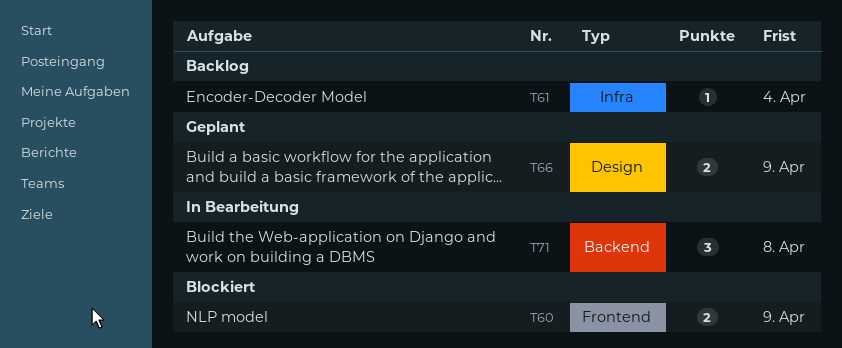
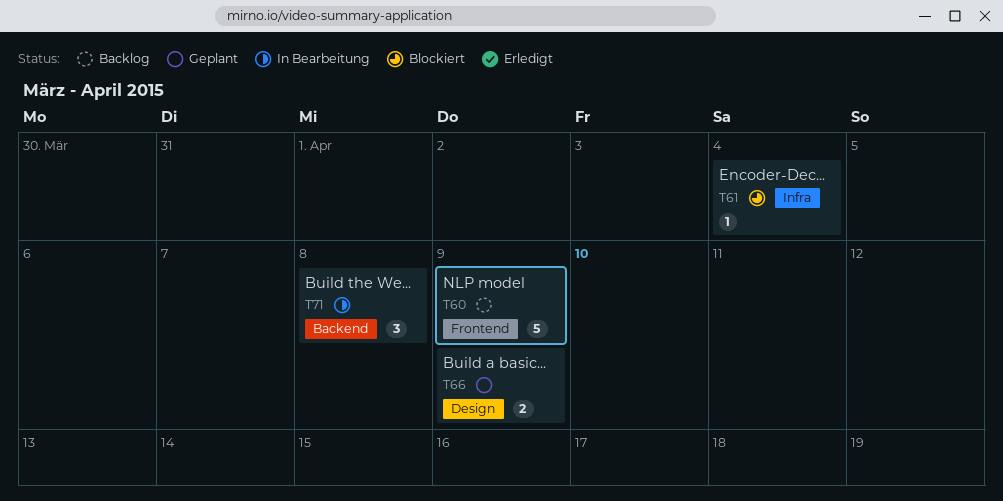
T60, status: Blockiert -> Backlog
T60, estimate: 2 -> 5
T61, status: Backlog -> Blockiert

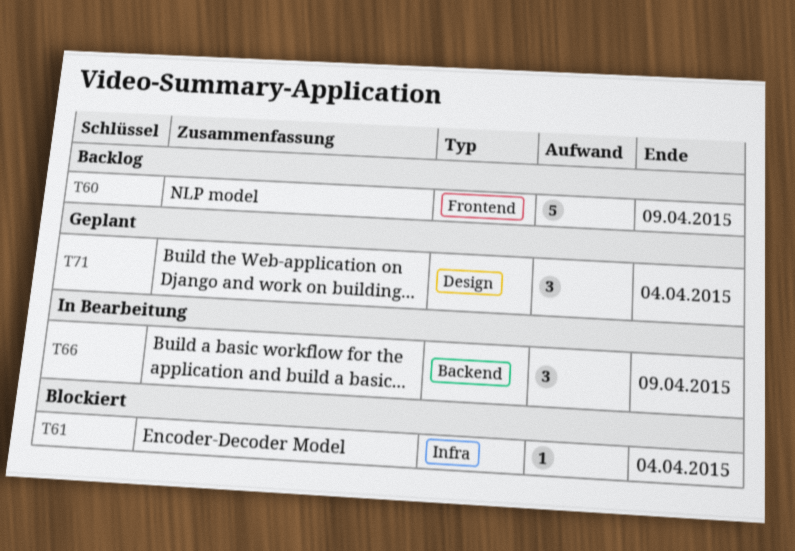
T66, status: Geplant -> In Bearbeitung
T66, label: Design -> Backend
T66, estimate: 2 -> 3
T71, status: In Bearbeitung -> Geplant
T71, label: Backend -> Design
T71, due: Apr 8 -> Apr 4

